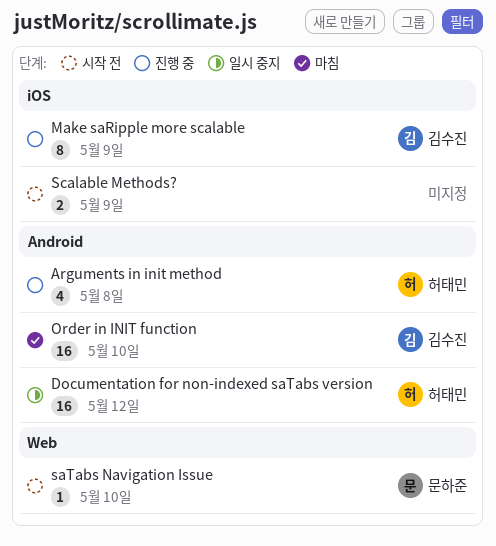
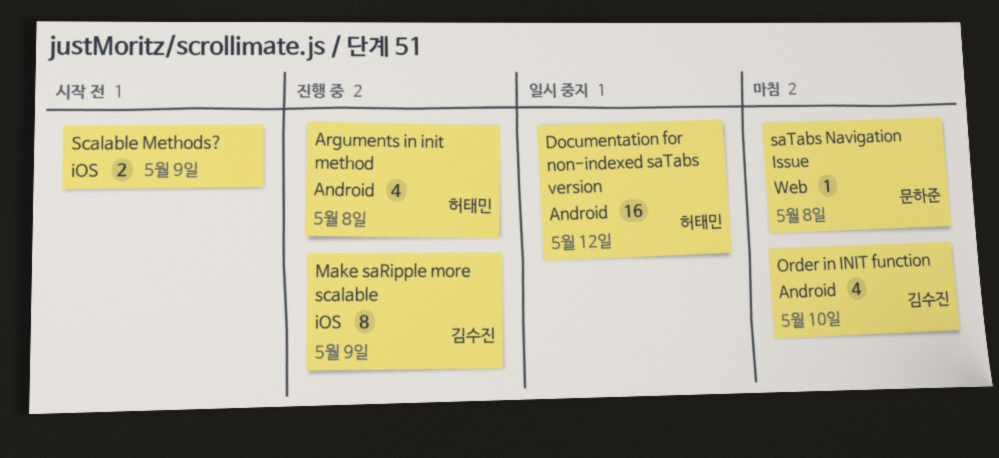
Order in INIT function, estimate: 16 -> 4
saTabs Navigation Issue, status: 시작 전 -> 마침
saTabs Navigation Issue, due: May 10 -> May 8

